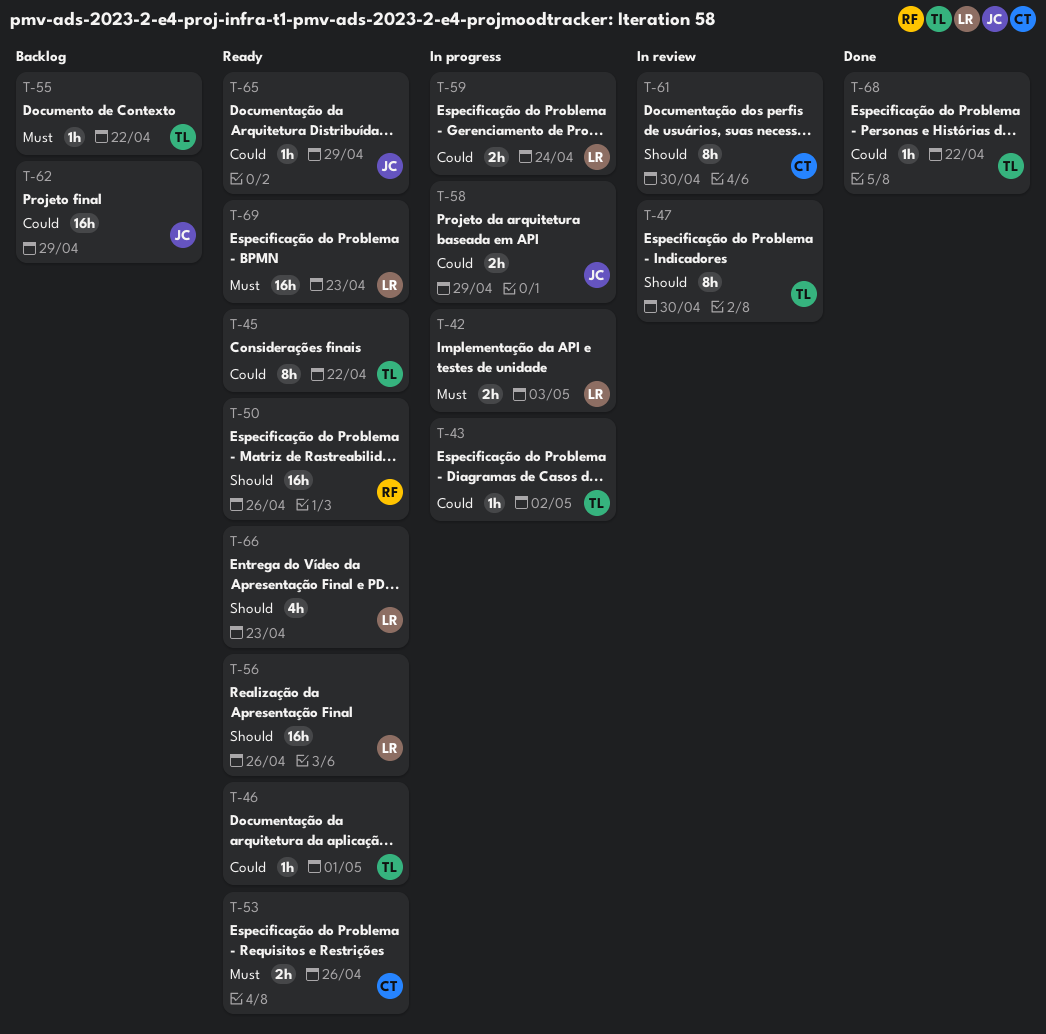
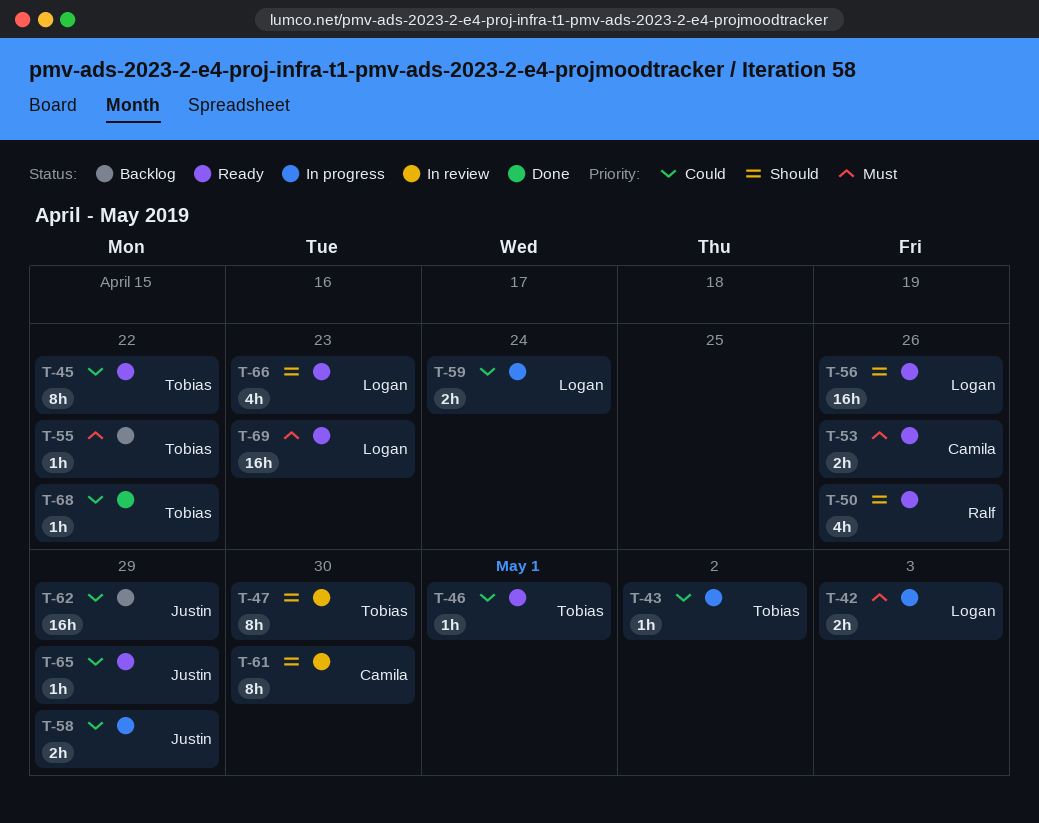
T-50, estimate: 16h -> 4h

